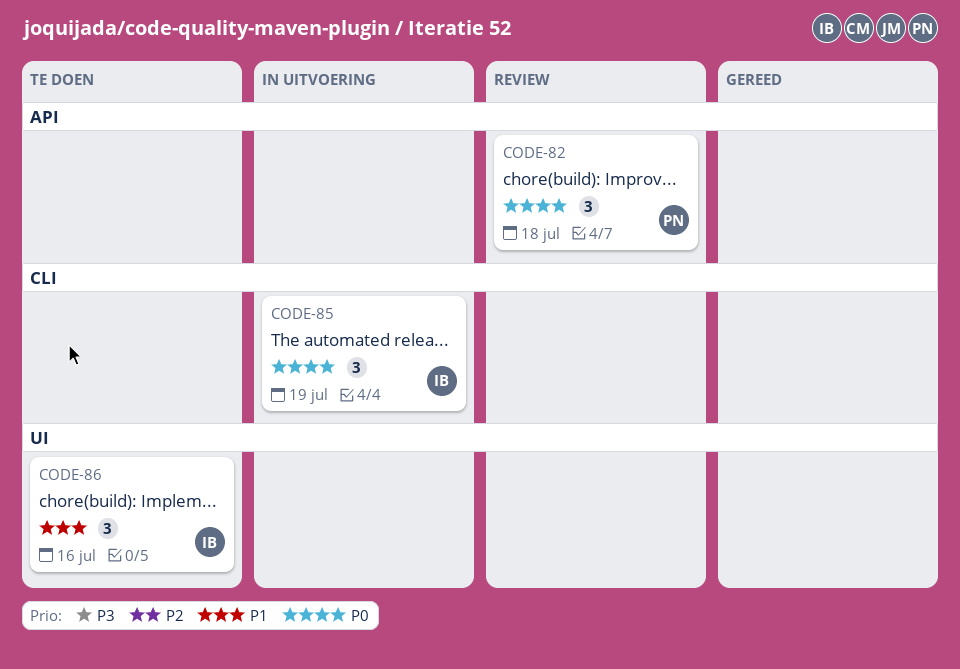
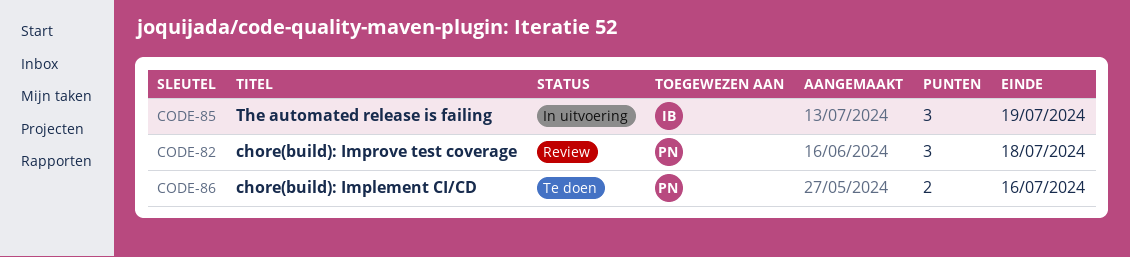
CODE-86, owner: IB -> PN
CODE-86, estimate: 3 -> 2

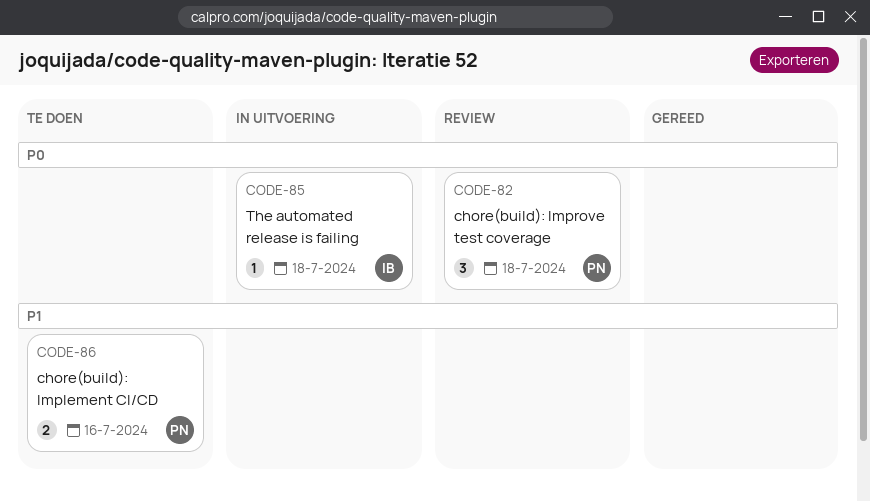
CODE-85, estimate: 3 -> 1
CODE-85, due: Jul 19 -> Jul 18

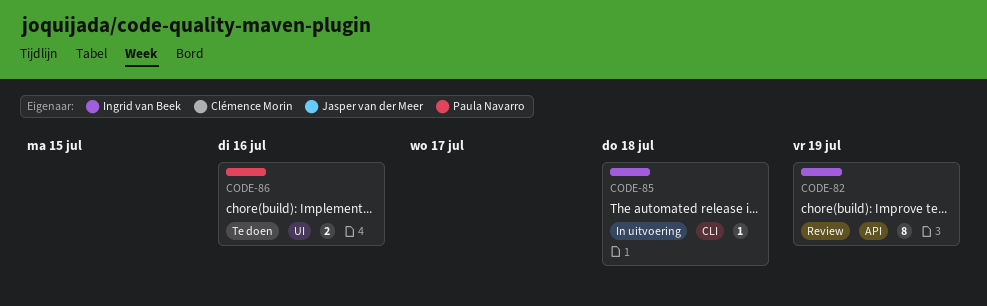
CODE-82, owner: Paula Navarro -> Ingrid van Beek
CODE-82, estimate: 3 -> 8
CODE-82, due: Jul 18 -> Jul 19

